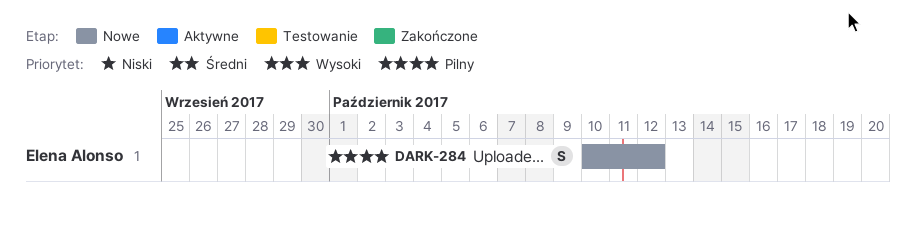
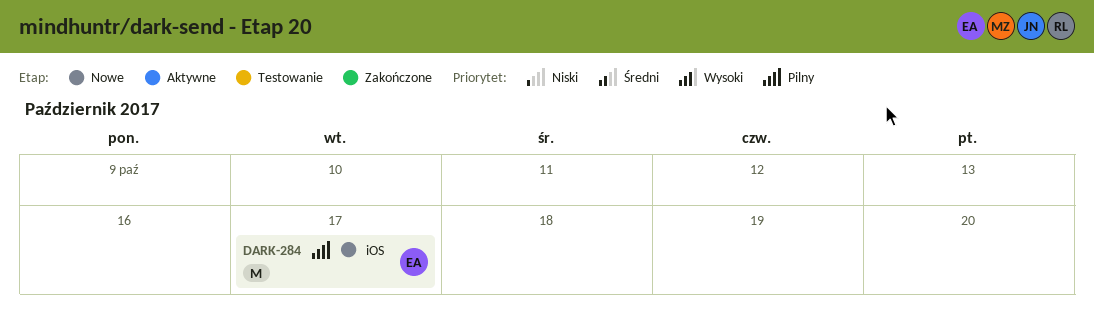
DARK-284, estimate: S -> M
DARK-284, due: Oct 12 -> Oct 17

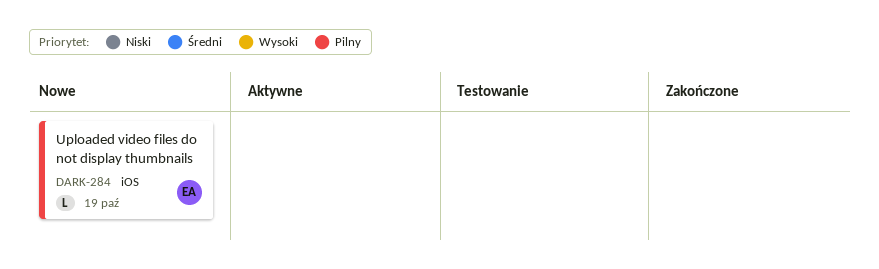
DARK-284, estimate: M -> L
DARK-284, due: Oct 17 -> Oct 19

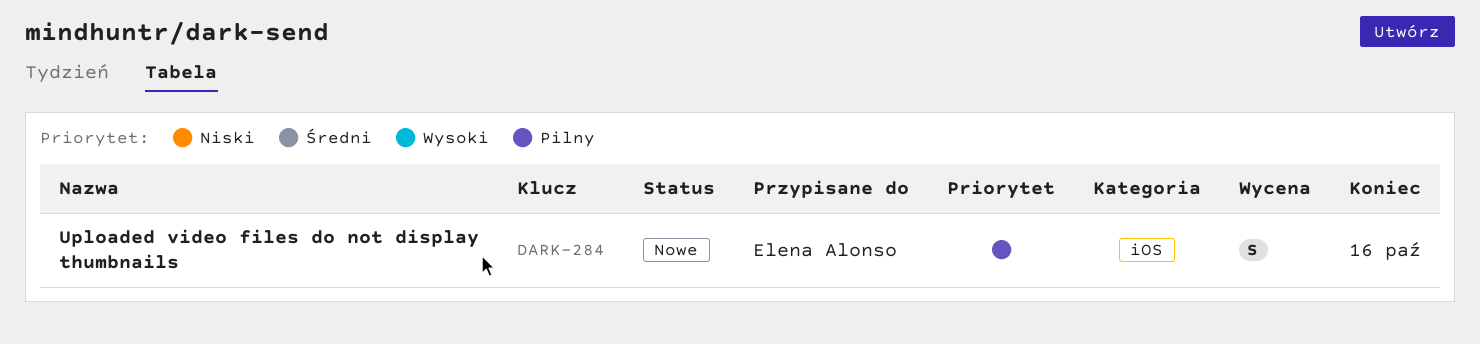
DARK-284, estimate: L -> S
DARK-284, due: Oct 19 -> Oct 16

